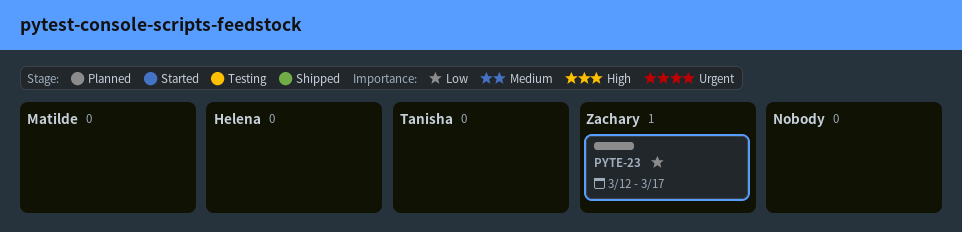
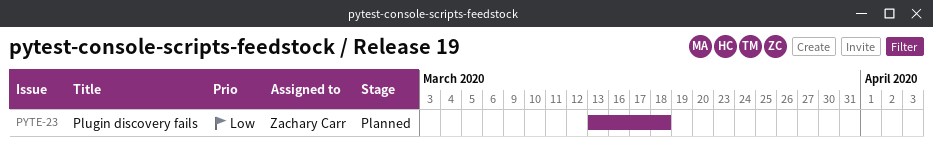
PYTE-23, start: Mar 12 -> Mar 13
PYTE-23, due: Mar 17 -> Mar 18

